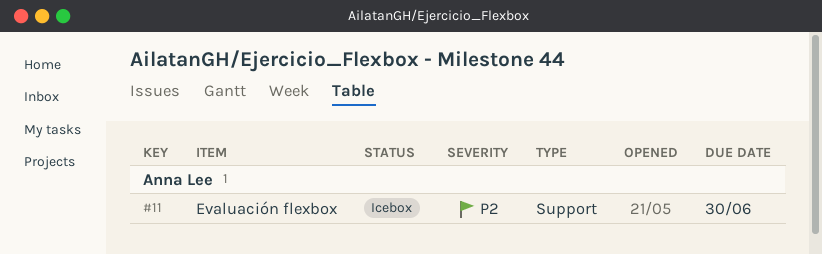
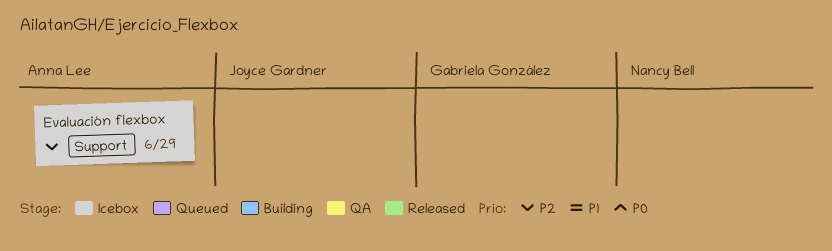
Evaluación flexbox, due: Jun 30 -> Jun 29

